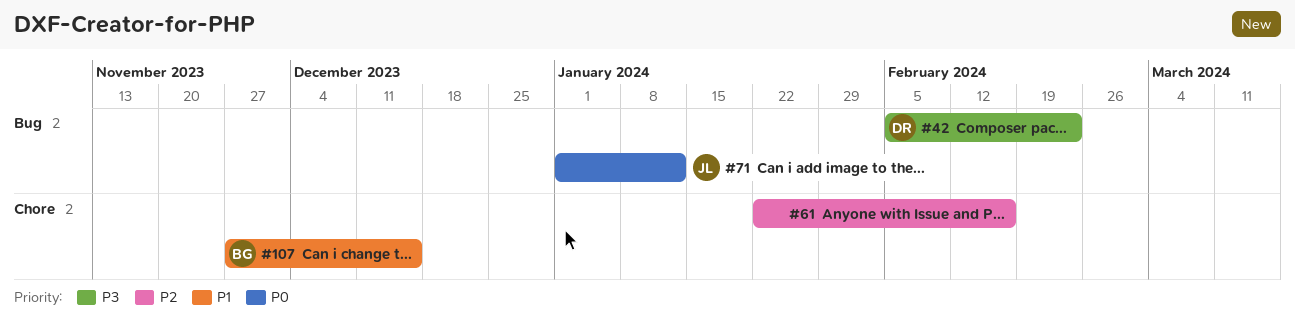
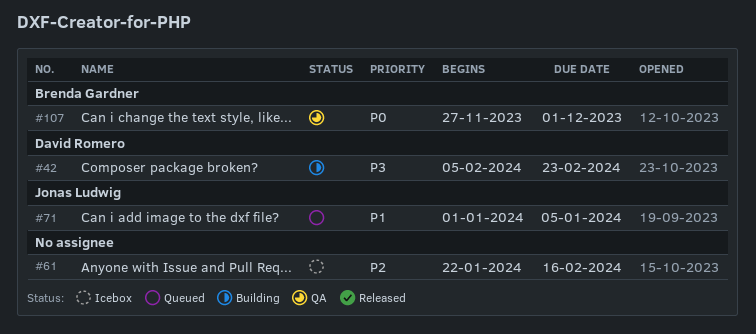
#71, priority: P0 -> P1
#71, due: Jan 12 -> Jan 5
#107, priority: P1 -> P0
#107, due: Dec 15 -> Dec 1

